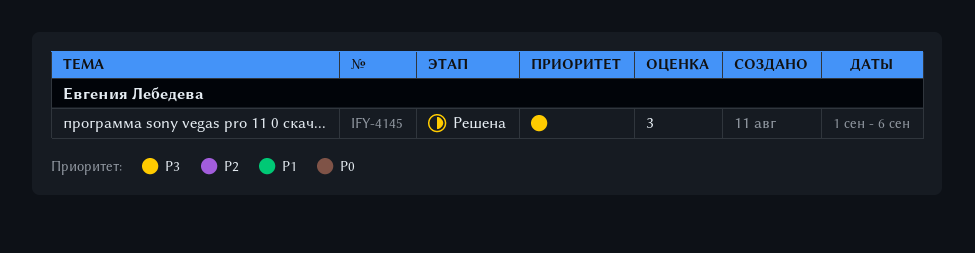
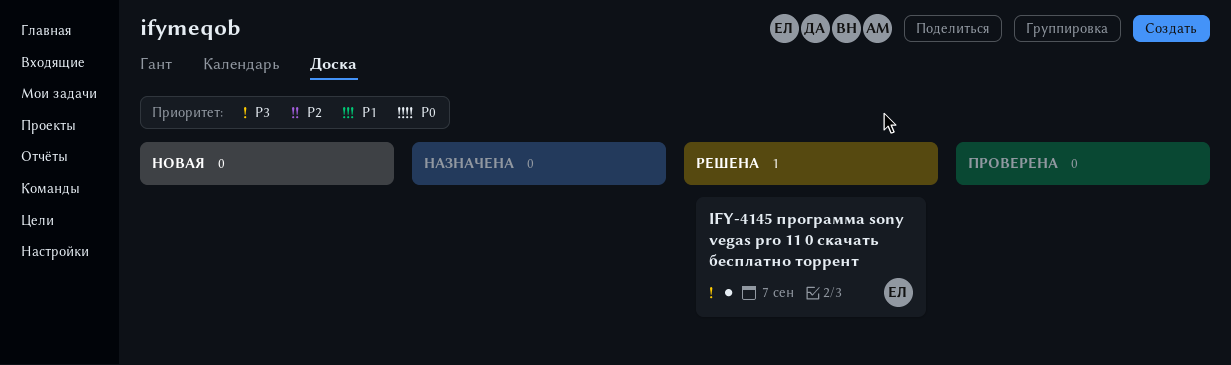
IFY-4145, estimate: 3 -> 1
IFY-4145, due: Sep 6 -> Sep 7

